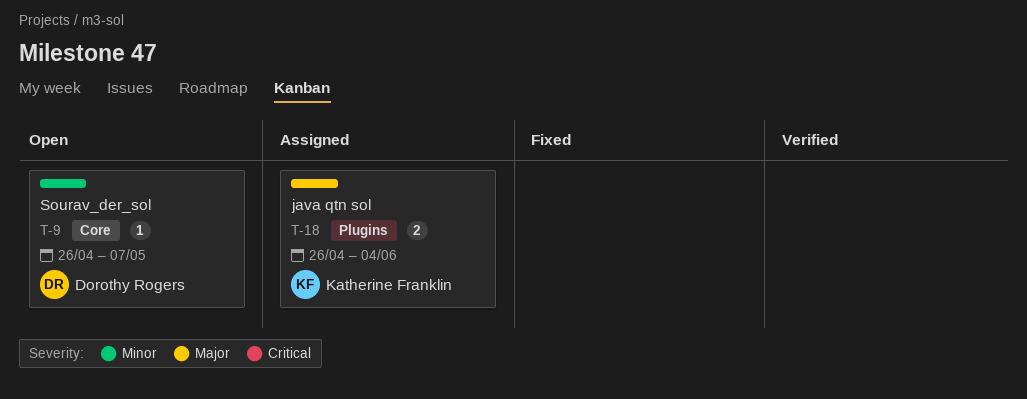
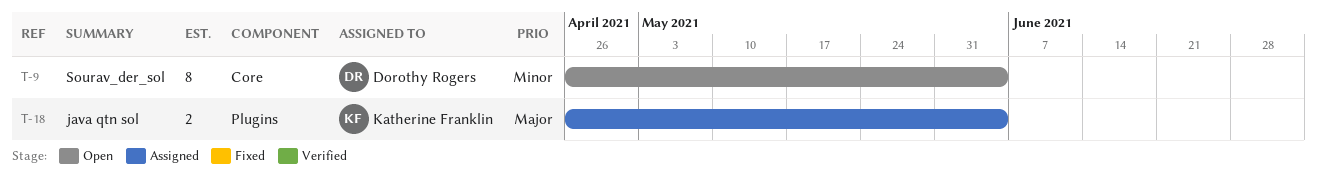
T-9, estimate: 1 -> 8
T-9, due: May 7 -> Jun 4

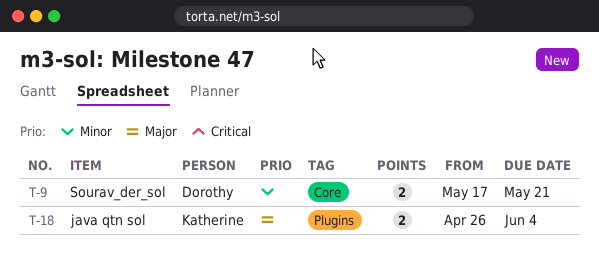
T-9, estimate: 8 -> 2
T-9, start: Apr 26 -> May 17
T-9, due: Jun 4 -> May 21

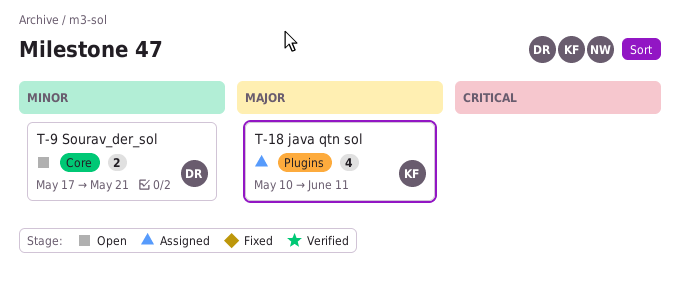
T-18, estimate: 2 -> 4
T-18, start: Apr 26 -> May 10
T-18, due: Jun 4 -> Jun 11

